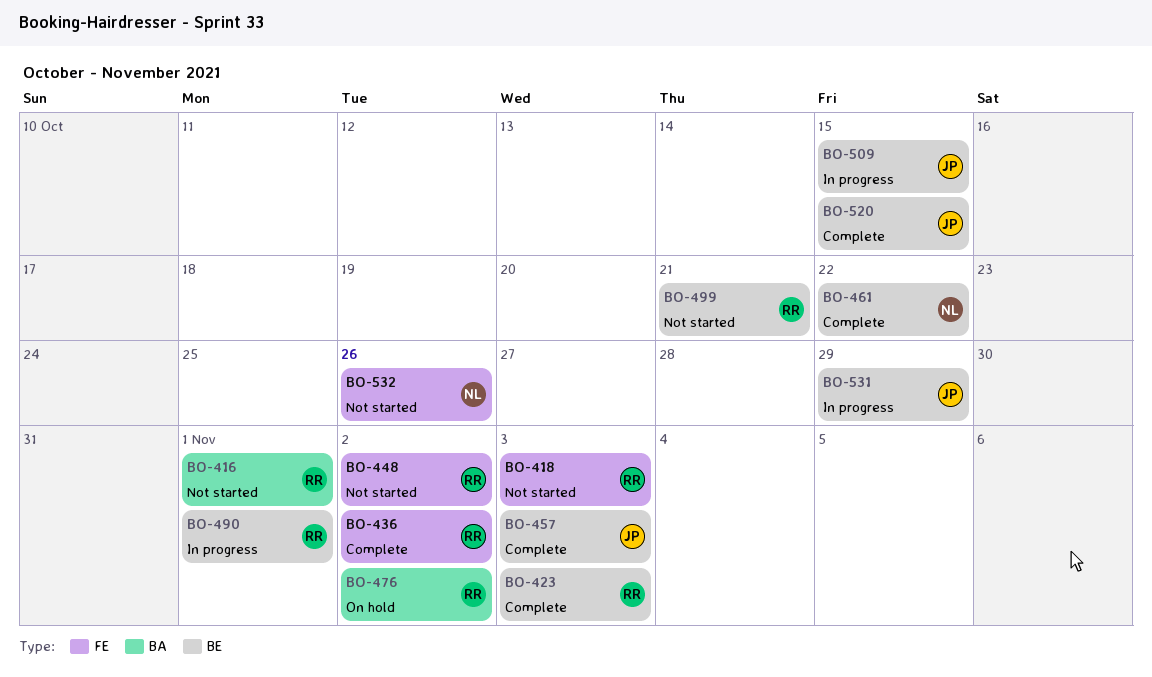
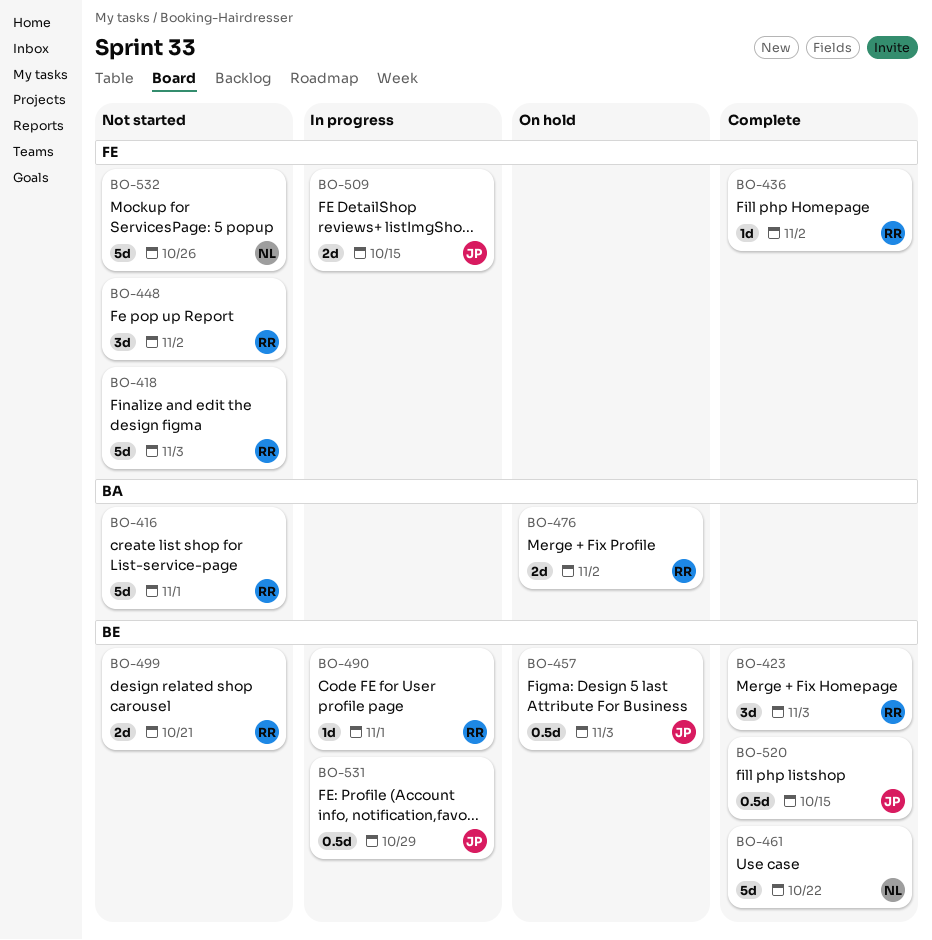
BO-457, status: Complete -> On hold
BO-509, label: BE -> FE

